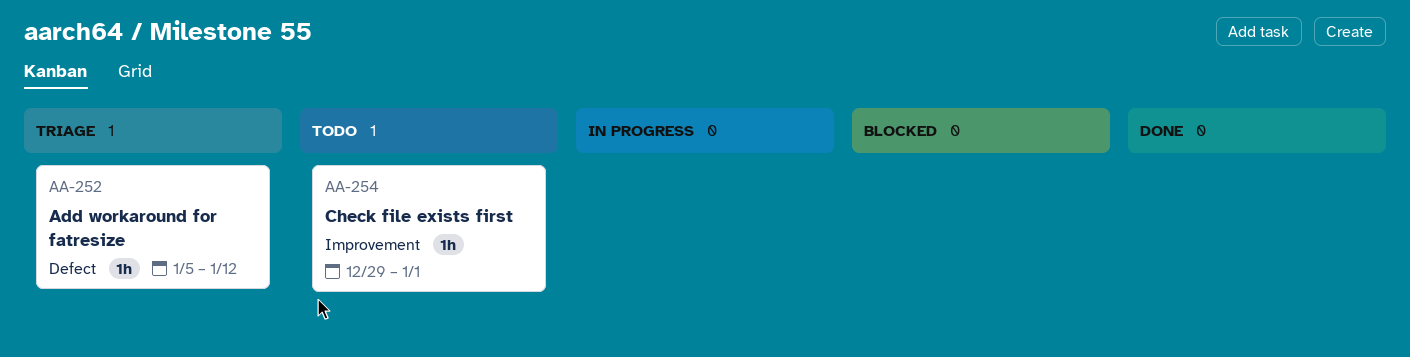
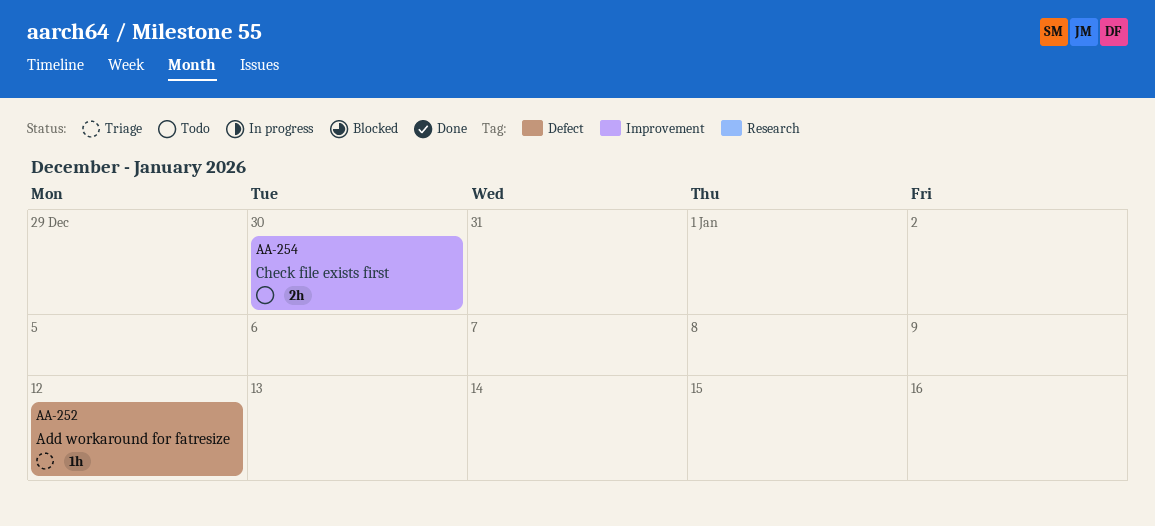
AA-254, estimate: 1h -> 2h
AA-254, due: Jan 1 -> Dec 30

